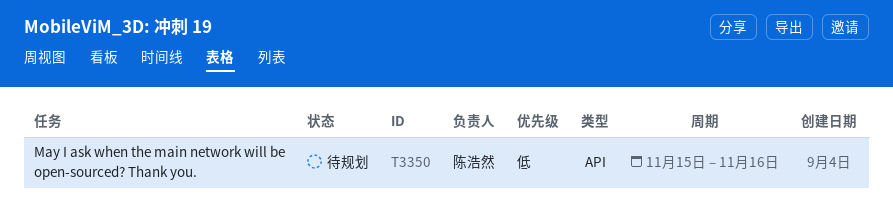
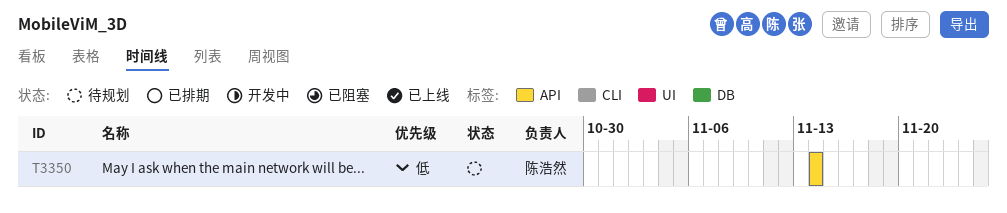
T3350, start: Nov 15 -> Nov 14
T3350, due: Nov 16 -> Nov 14

